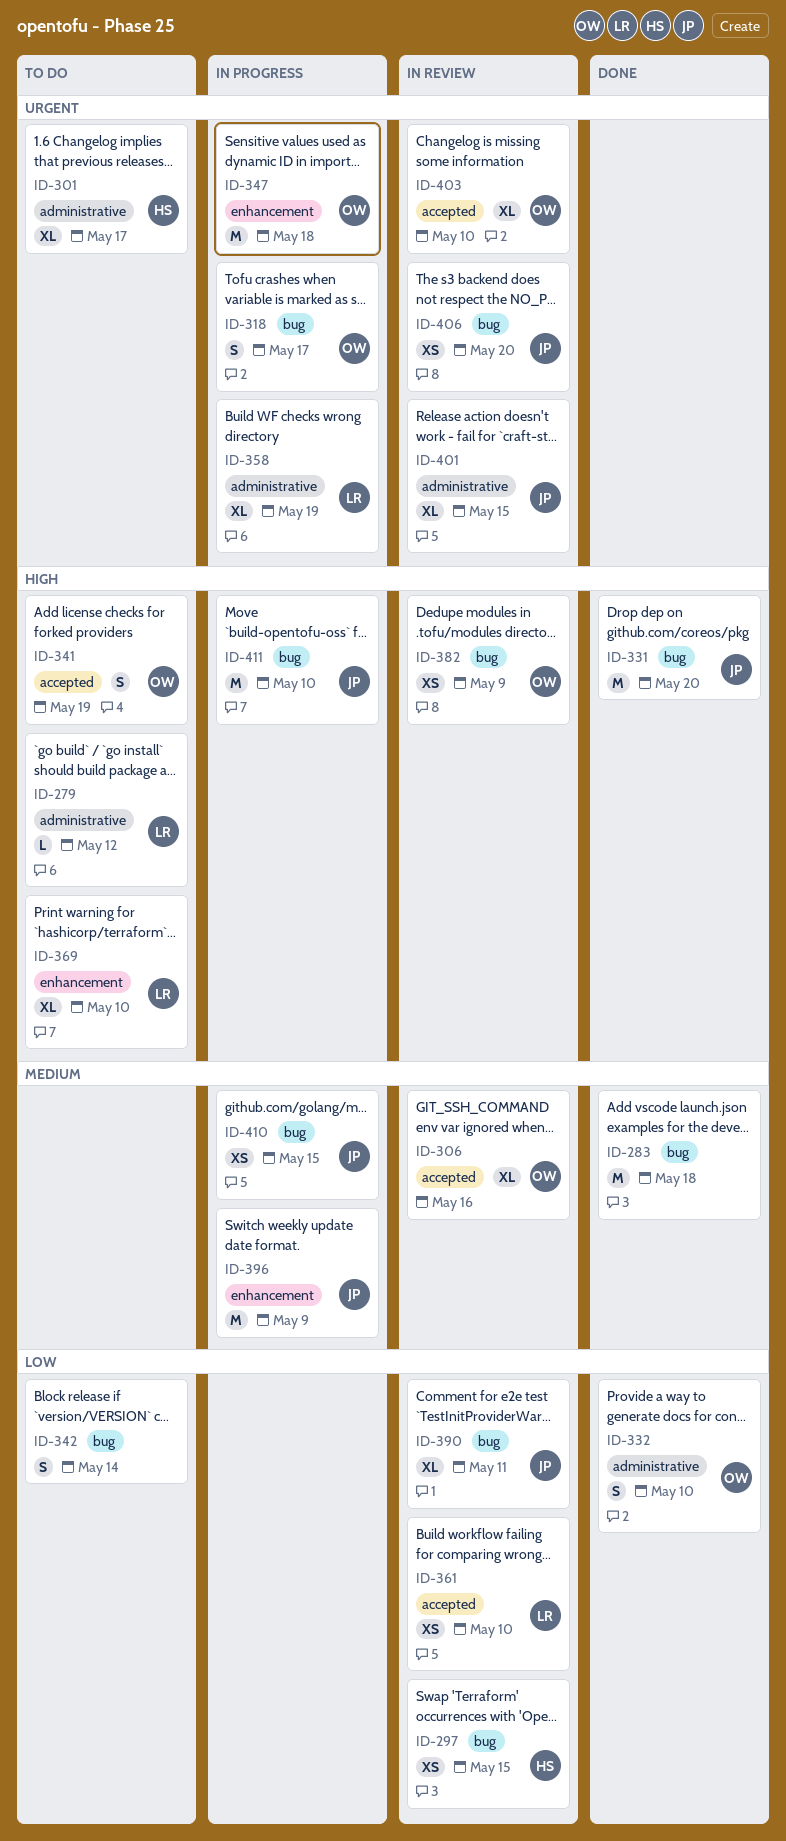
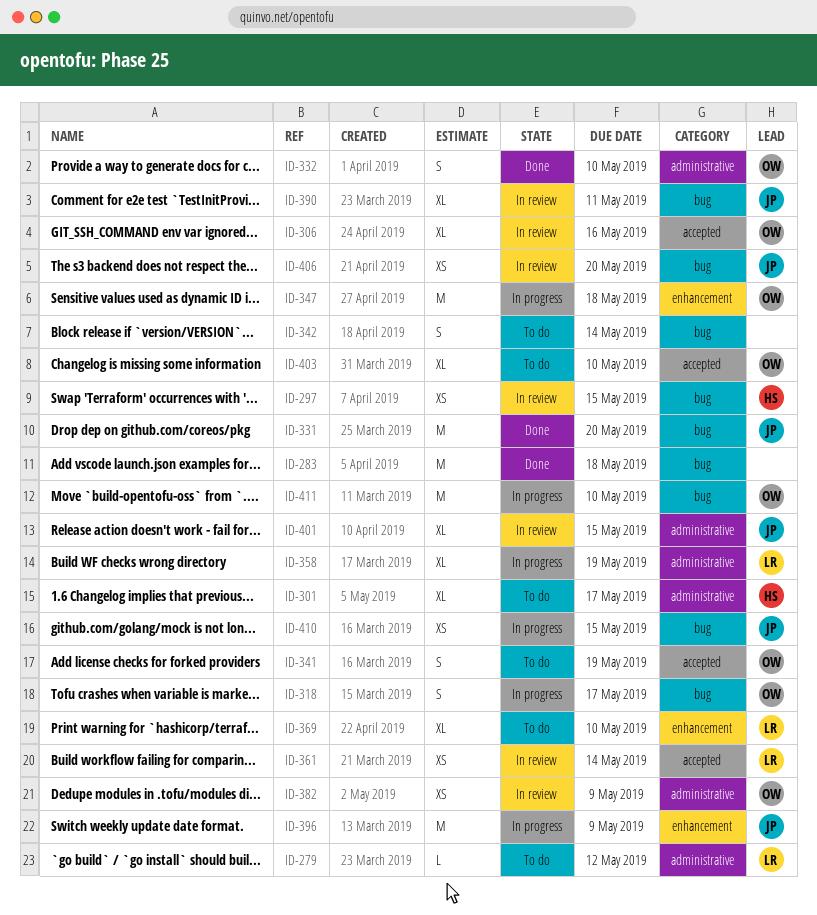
ID-361, due: May 10 -> May 14
ID-382, label: bug -> administrative
ID-403, status: In review -> To do
ID-411, owner: JP -> OW

